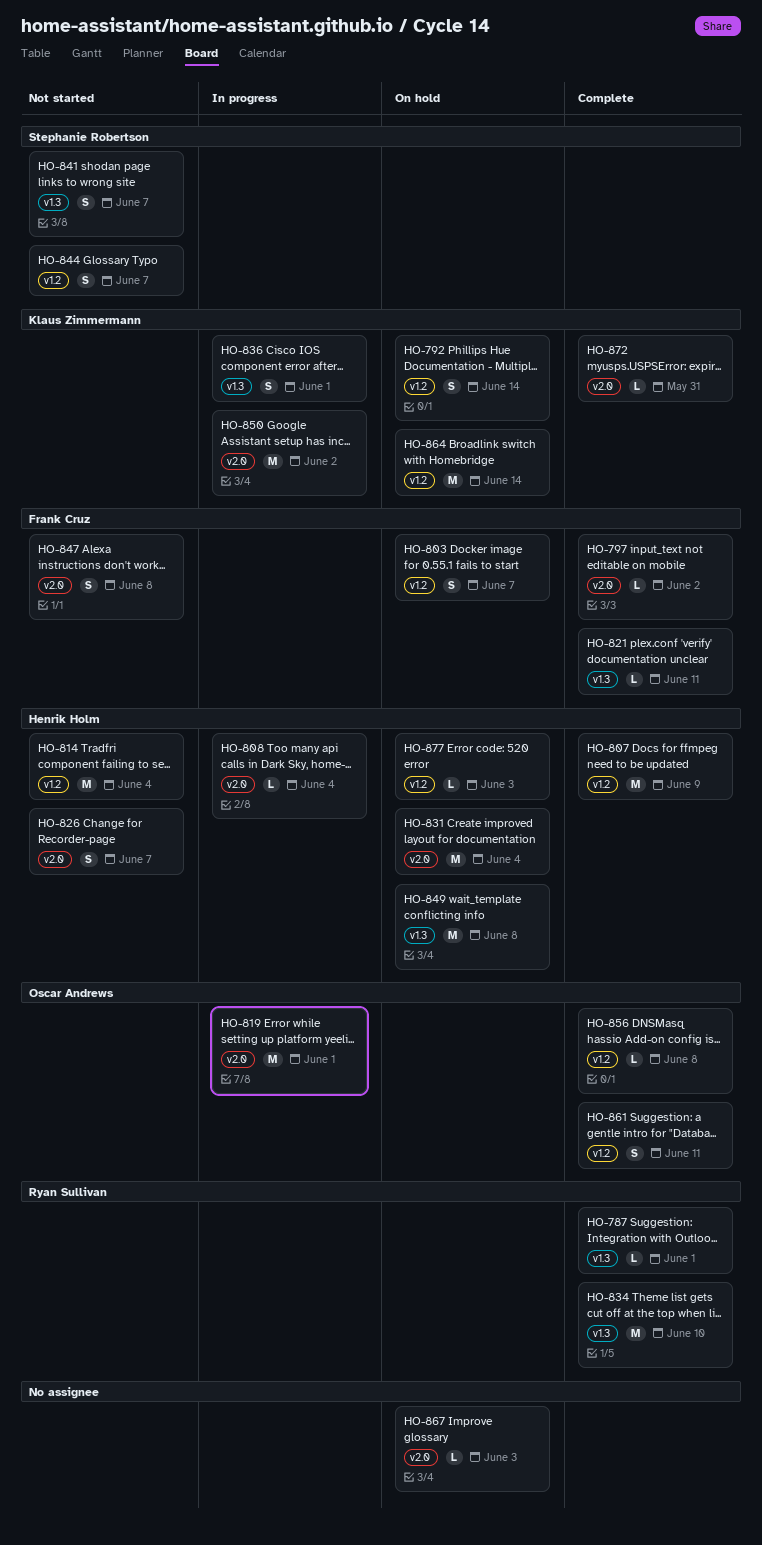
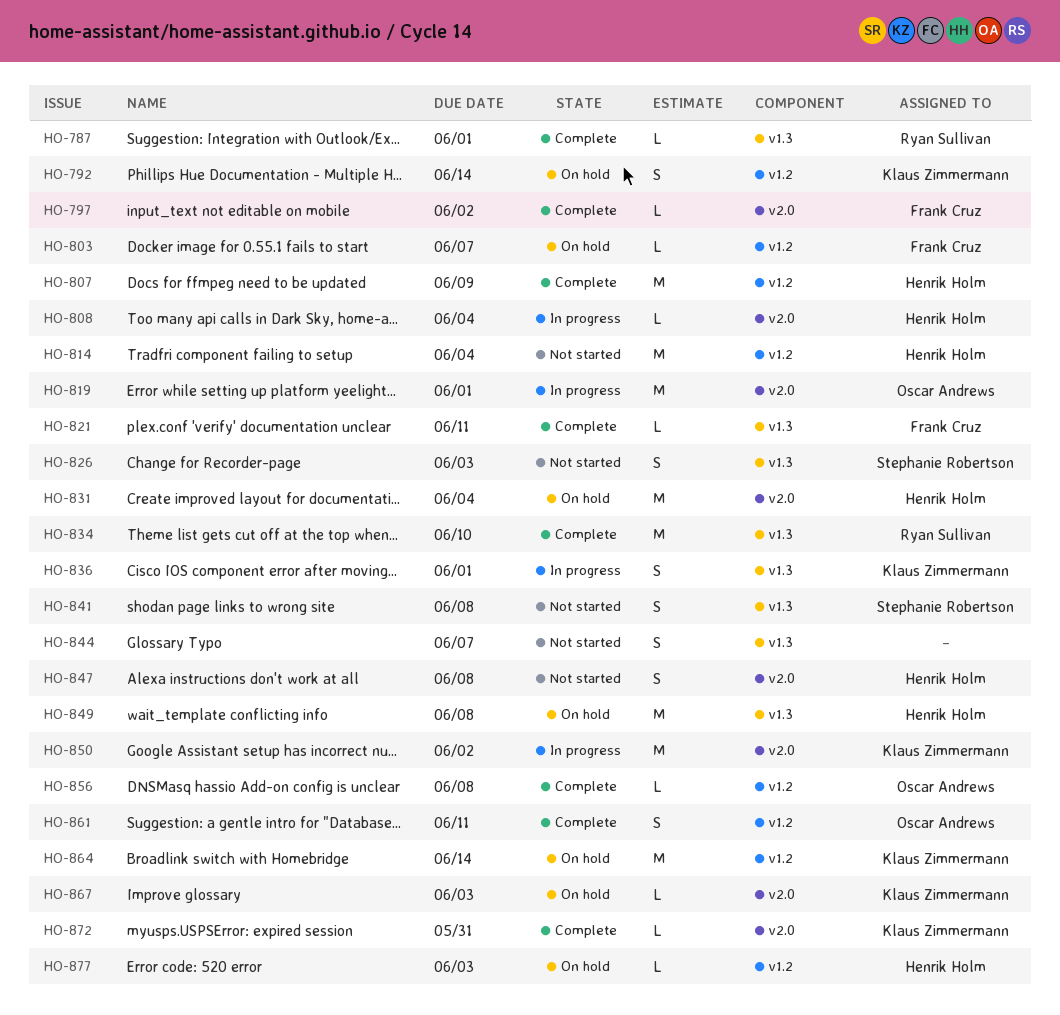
HO-803, estimate: S -> L
HO-826, owner: Henrik Holm -> Stephanie Robertson
HO-826, label: v2.0 -> v1.3
HO-826, due: Jun 7 -> Jun 3
HO-841, due: Jun 7 -> Jun 8
HO-844, owner: Stephanie Robertson -> none
HO-844, label: v1.2 -> v1.3
HO-847, owner: Frank Cruz -> Henrik Holm
HO-867, owner: none -> Klaus Zimmermann

